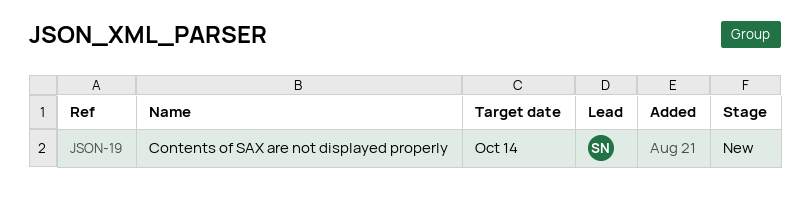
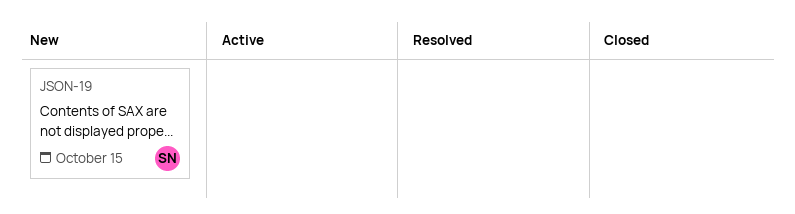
JSON-19, due: Oct 14 -> Oct 15

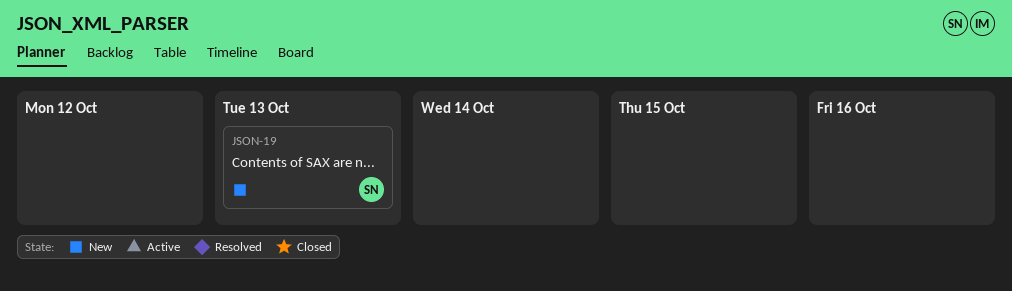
JSON-19, due: Oct 15 -> Oct 13

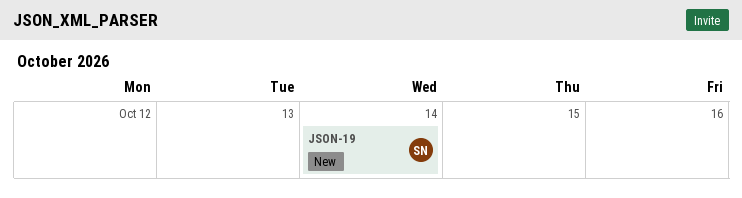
JSON-19, due: Oct 13 -> Oct 14

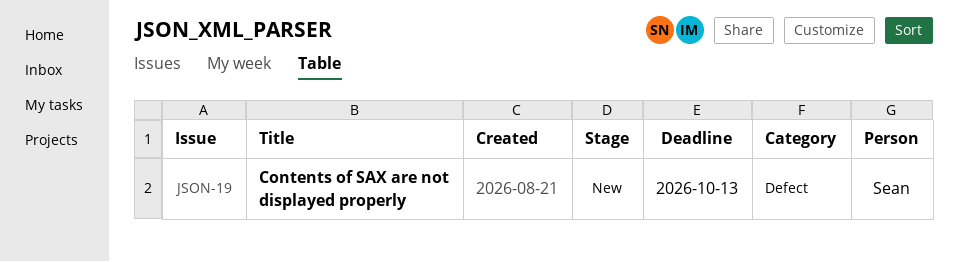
JSON-19, due: Oct 14 -> Oct 13

